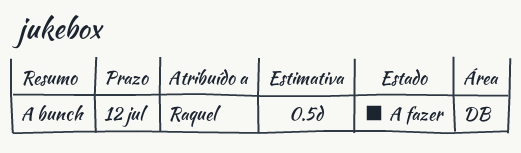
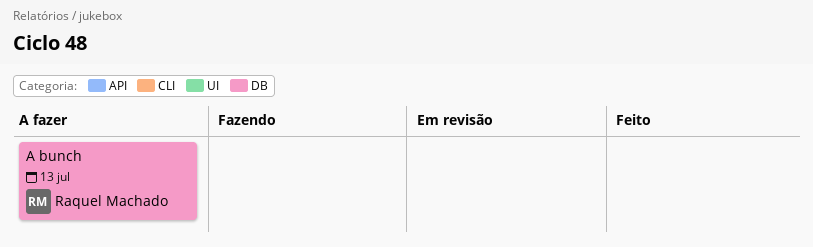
A bunch, due: Jul 12 -> Jul 13

